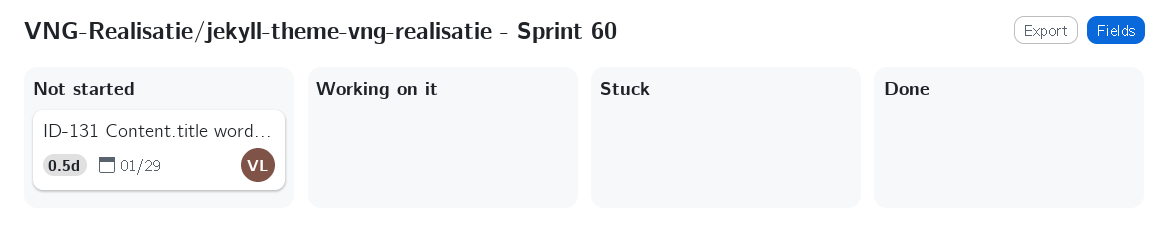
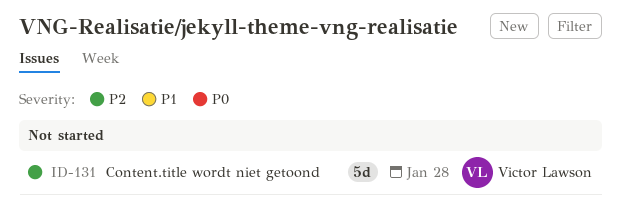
ID-131, estimate: 0.5d -> 5d
ID-131, due: Jan 29 -> Jan 28

